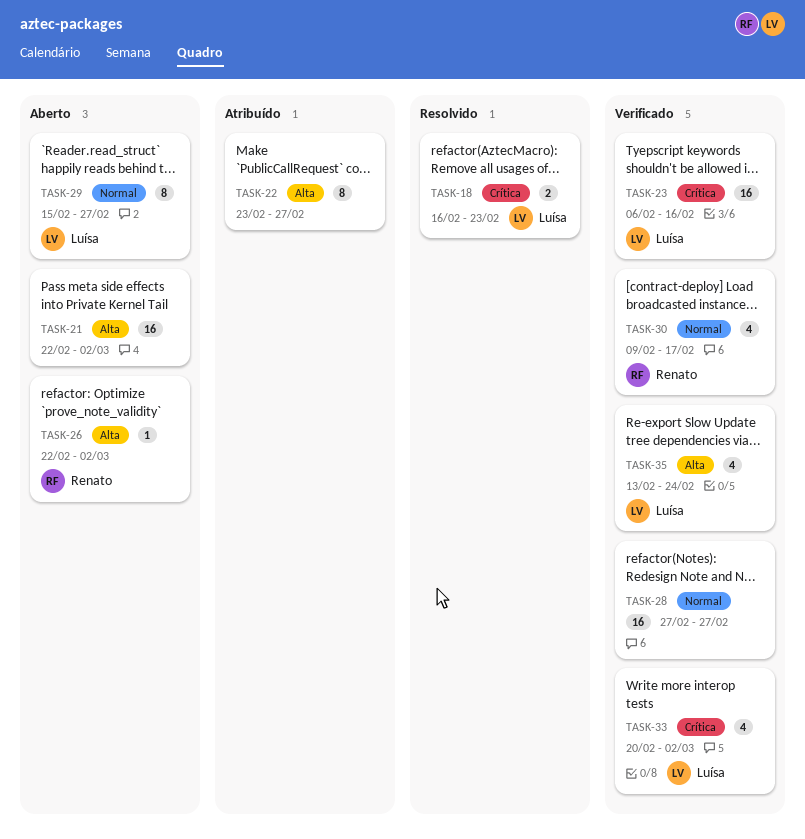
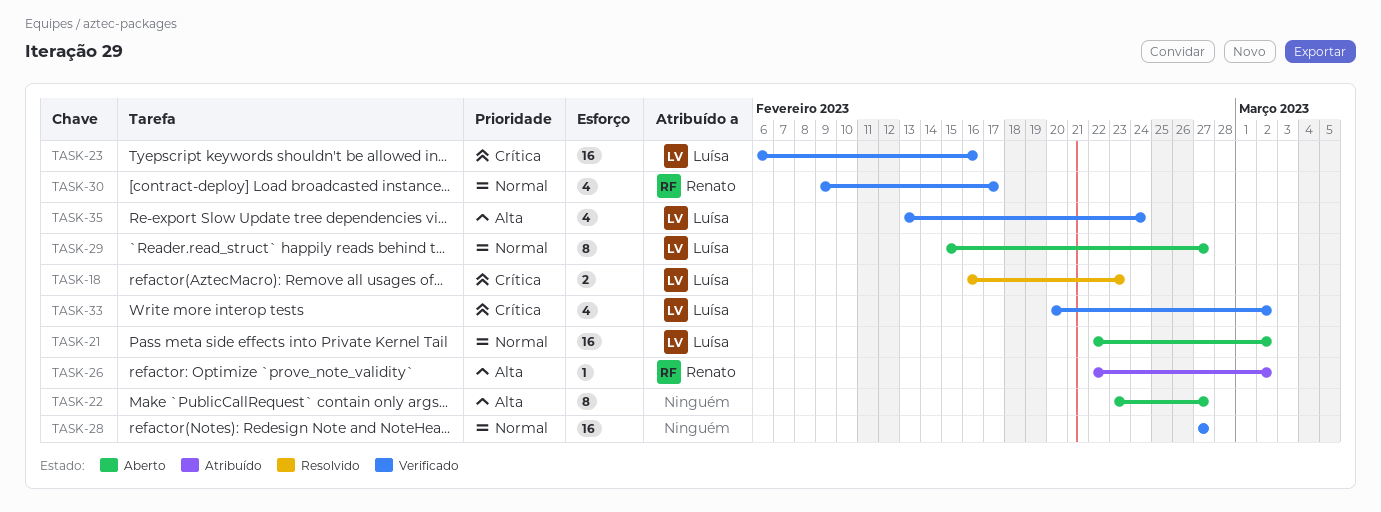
TASK-21, owner: none -> Luísa
TASK-21, priority: Alta -> Normal
TASK-22, status: Atribuído -> Aberto
TASK-26, status: Aberto -> Atribuído

